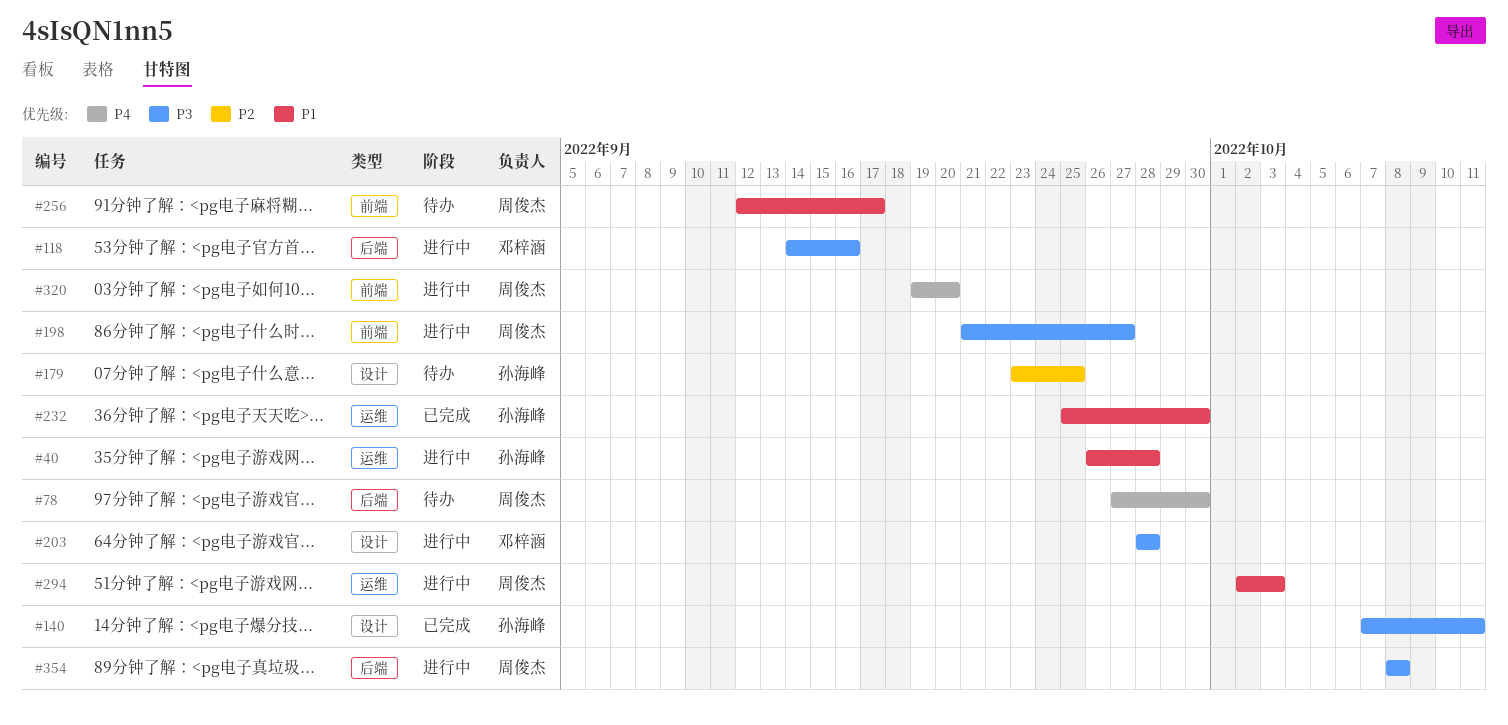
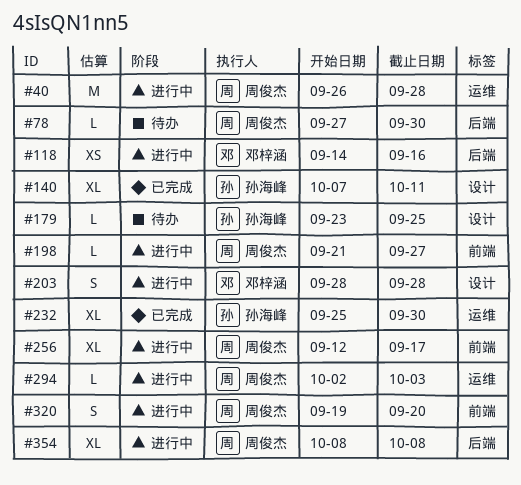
#40, owner: 孙海峰 -> 周俊杰
#256, status: 待办 -> 进行中

